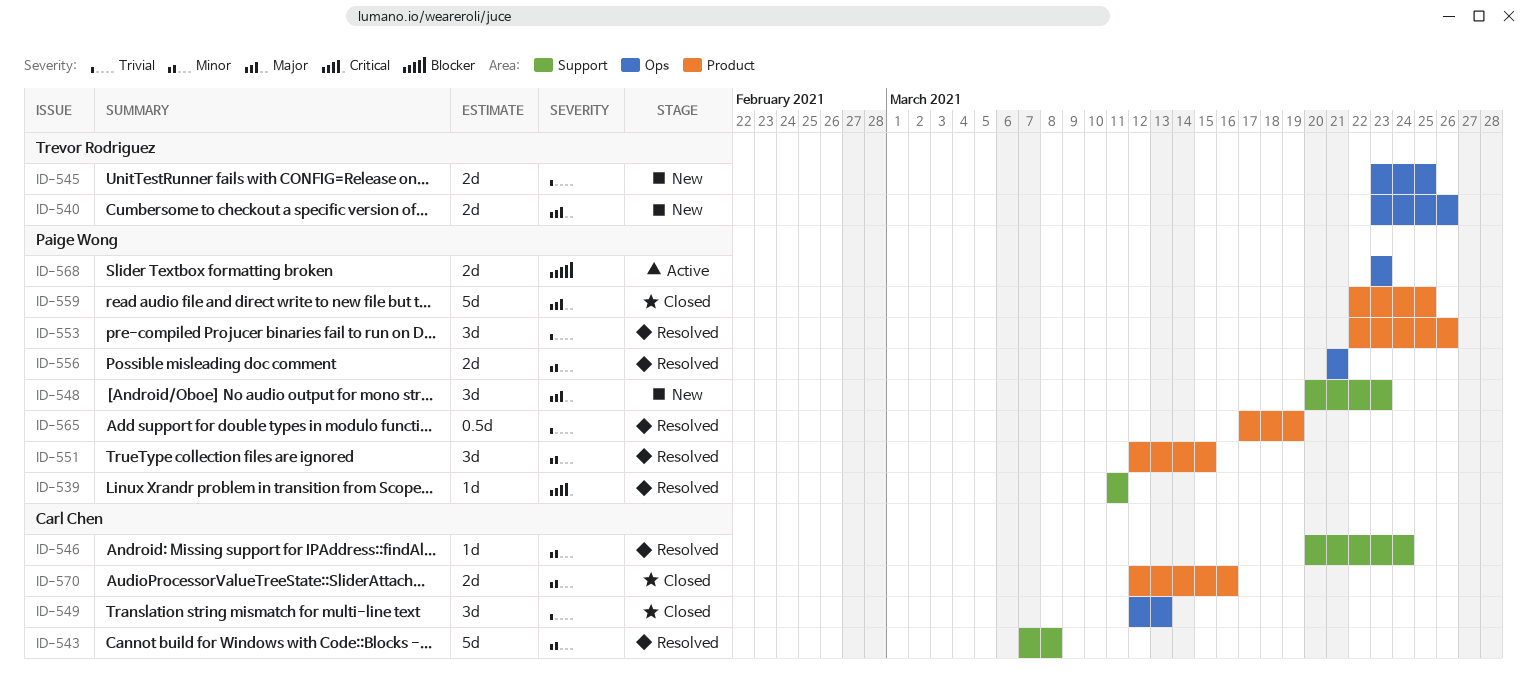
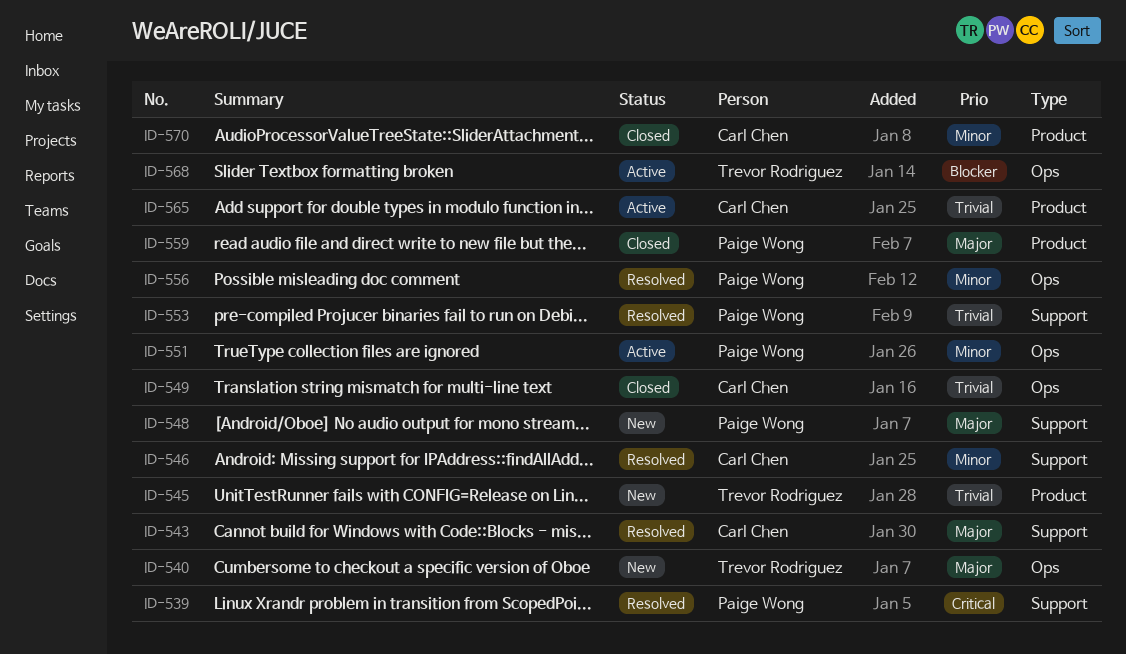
ID-543, priority: Minor -> Major
ID-545, label: Ops -> Product
ID-551, status: Resolved -> Active
ID-551, label: Product -> Ops
ID-553, label: Product -> Support
ID-565, status: Resolved -> Active
ID-565, owner: Paige Wong -> Carl Chen
ID-568, owner: Paige Wong -> Trevor Rodriguez

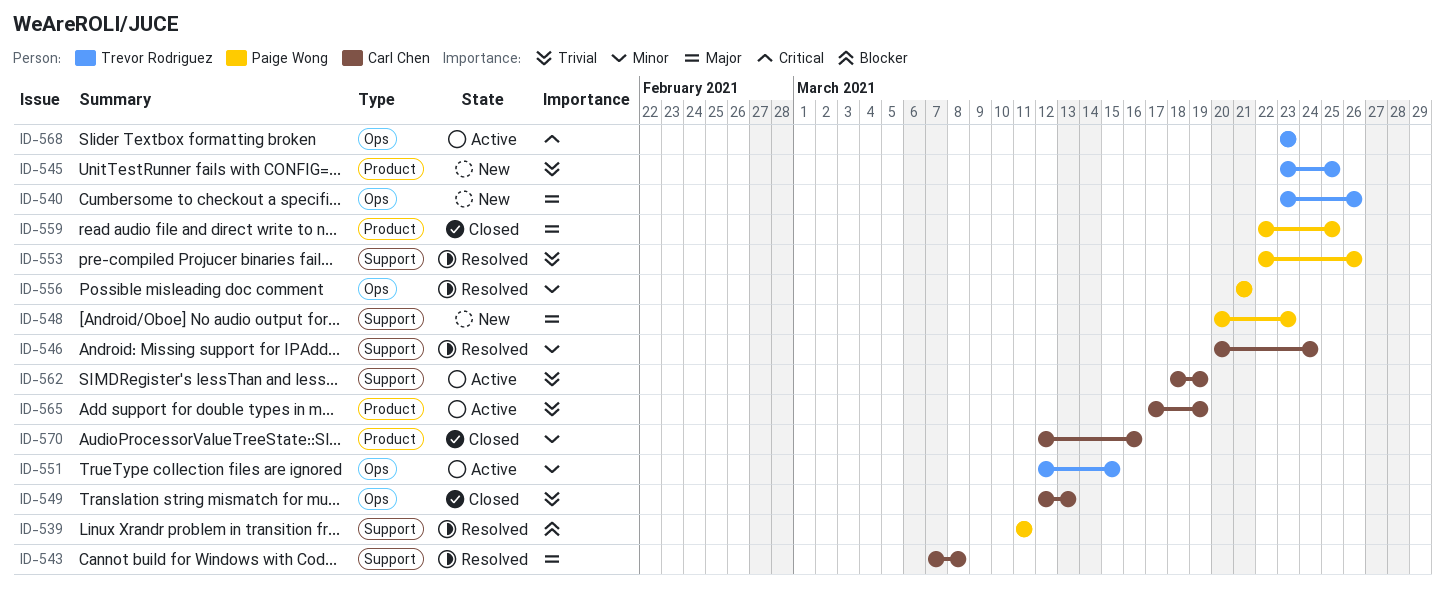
ID-539, priority: Critical -> Blocker
ID-551, owner: Paige Wong -> Trevor Rodriguez
ID-562: none -> present
ID-568, priority: Blocker -> Critical

